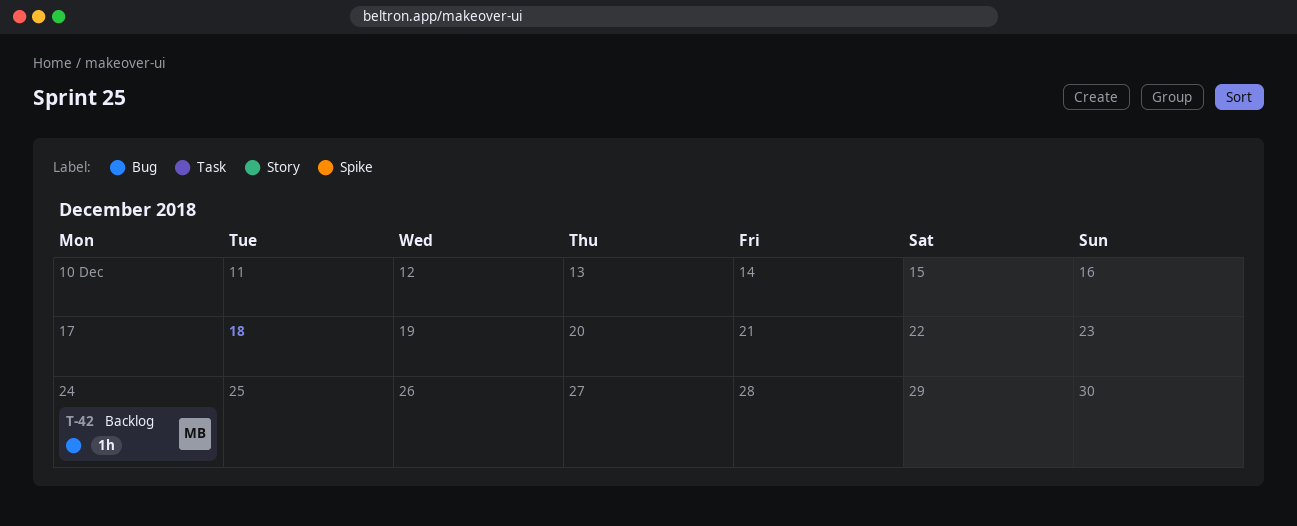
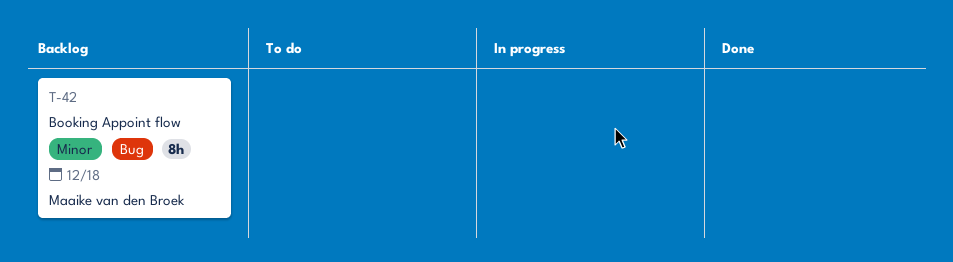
T-42, estimate: 1h -> 8h
T-42, due: Dec 24 -> Dec 18

